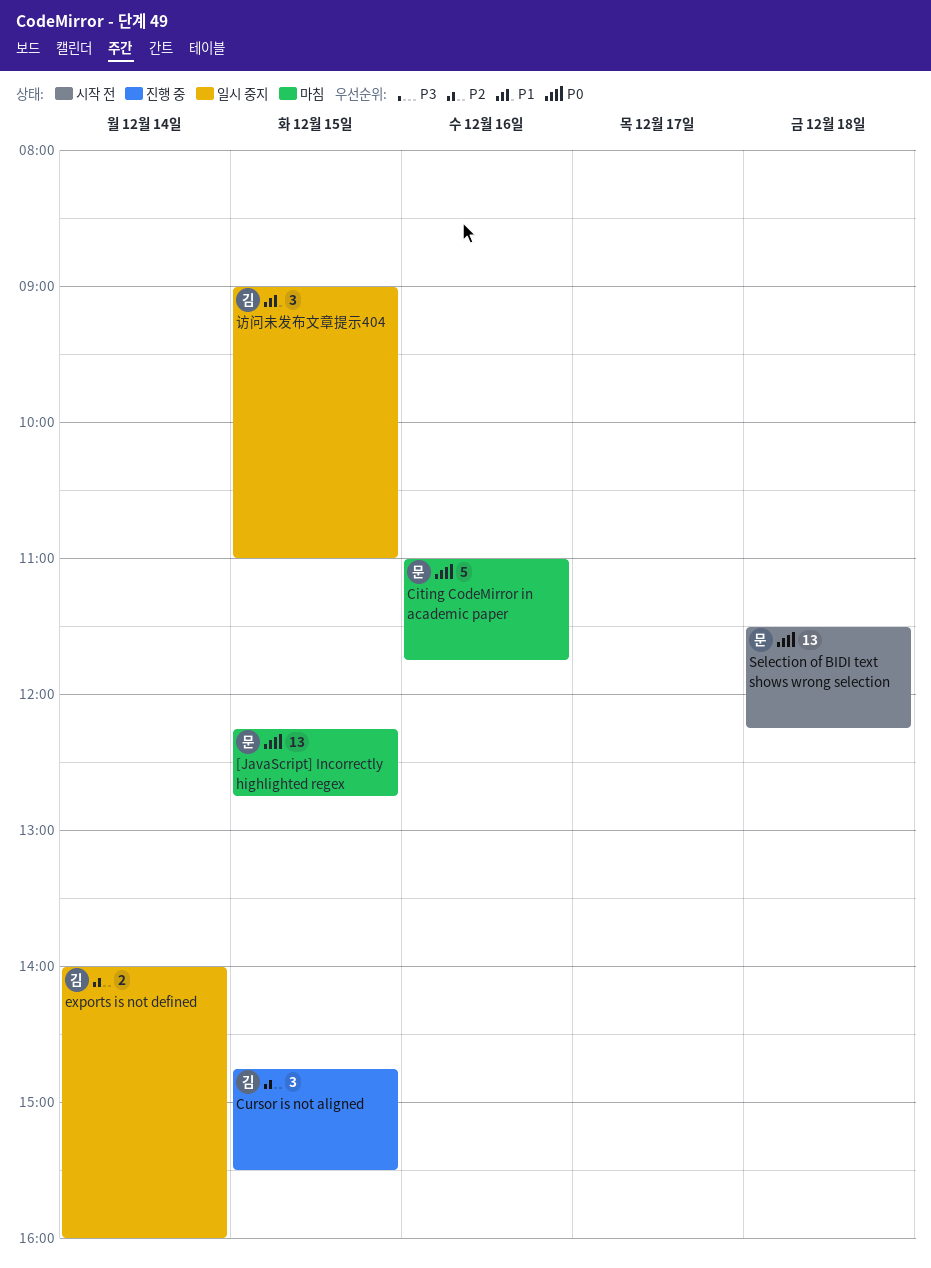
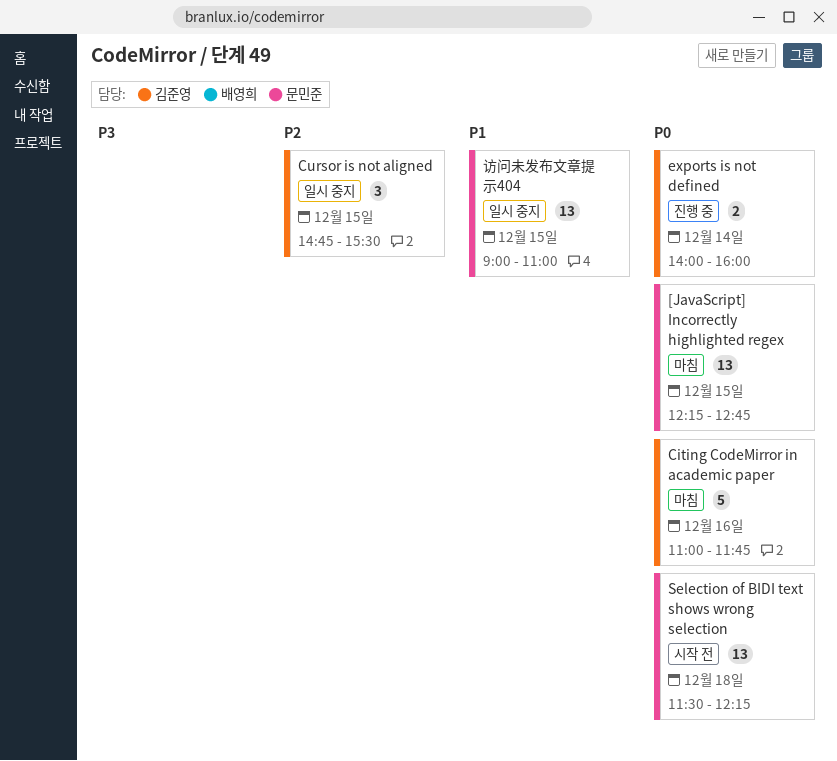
Citing CodeMirror in academic paper, owner: 문민준 -> 김준영
Cursor is not aligned, status: 진행 중 -> 일시 중지
exports is not defined, status: 일시 중지 -> 진행 중
exports is not defined, priority: P2 -> P0
访问未发布文章提示404, owner: 김준영 -> 문민준
访问未发布文章提示404, estimate: 3 -> 13

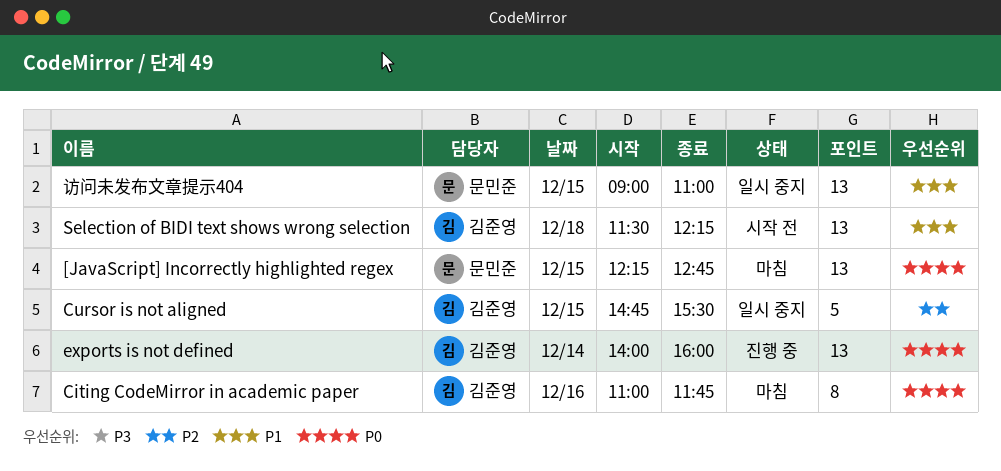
Citing CodeMirror in academic paper, estimate: 5 -> 8
Cursor is not aligned, estimate: 3 -> 5
exports is not defined, estimate: 2 -> 13
Selection of BIDI text shows wrong selection, owner: 문민준 -> 김준영
Selection of BIDI text shows wrong selection, priority: P0 -> P1

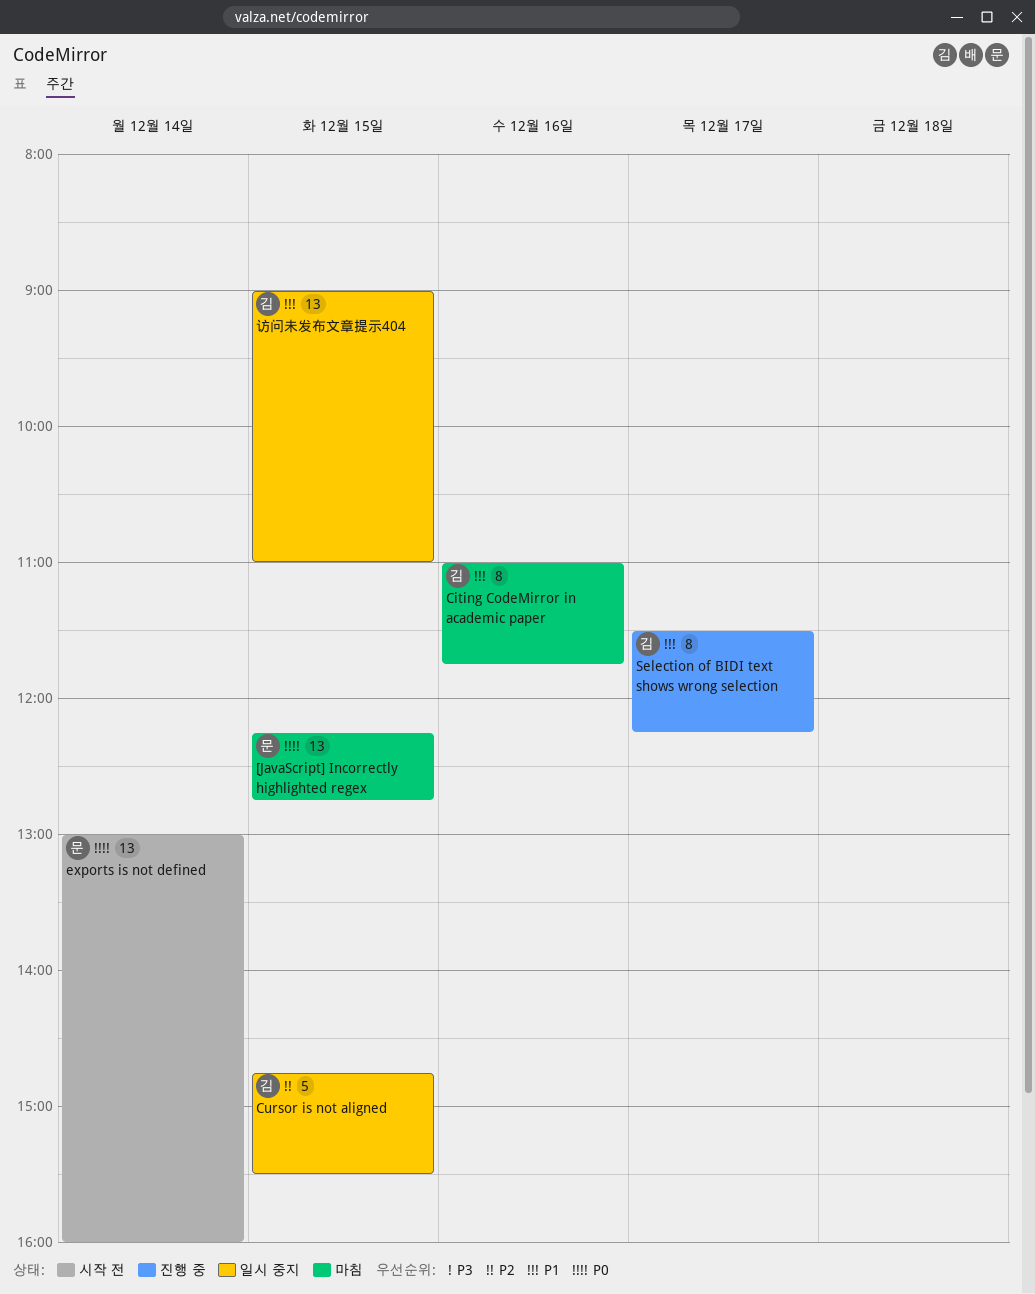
Citing CodeMirror in academic paper, priority: P0 -> P1
exports is not defined, status: 진행 중 -> 시작 전
exports is not defined, owner: 김준영 -> 문민준
exports is not defined, begins: 14:00 -> 13:00
Selection of BIDI text shows wrong selection, status: 시작 전 -> 진행 중
Selection of BIDI text shows wrong selection, estimate: 13 -> 8
Selection of BIDI text shows wrong selection, day: Dec 18 -> Dec 17
访问未发布文章提示404, owner: 문민준 -> 김준영

